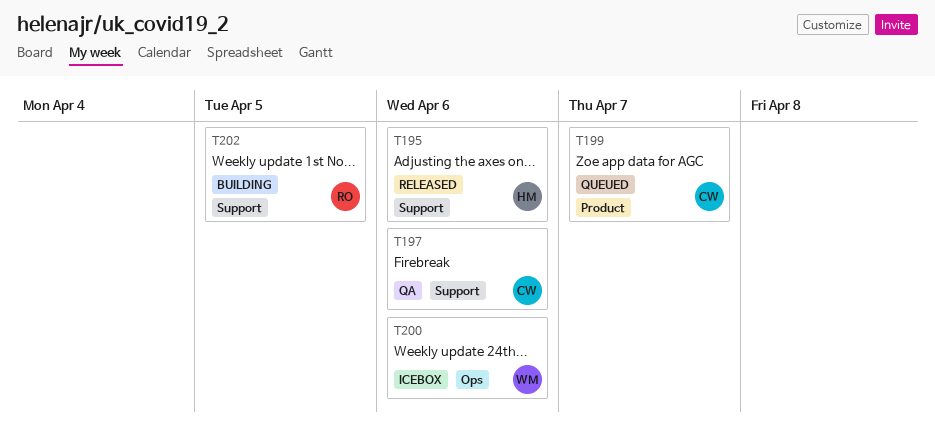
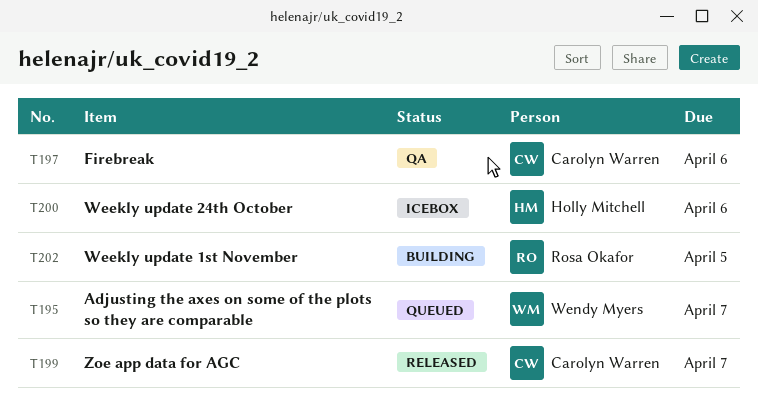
T195, status: Released -> Queued
T195, owner: Holly Mitchell -> Wendy Myers
T195, due: Apr 6 -> Apr 7
T199, status: Queued -> Released
T200, owner: Wendy Myers -> Holly Mitchell

